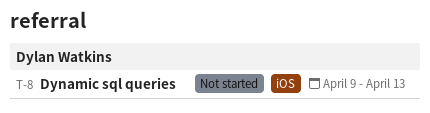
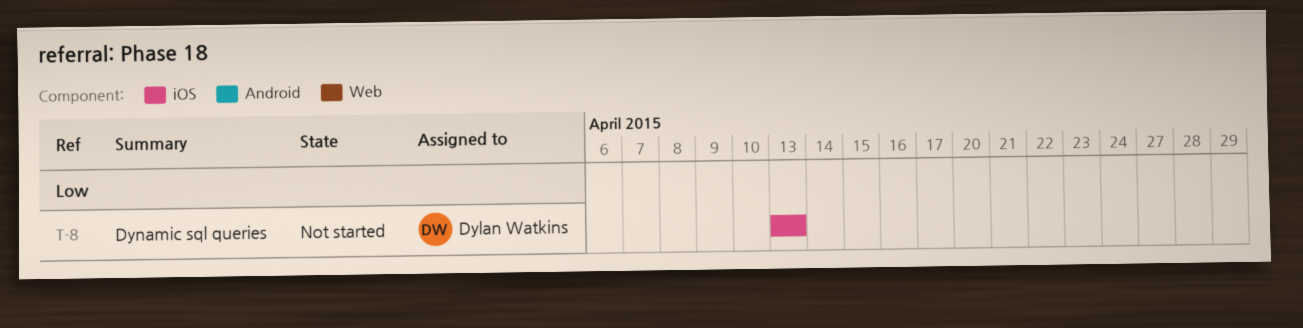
T-8, start: Apr 9 -> Apr 13

